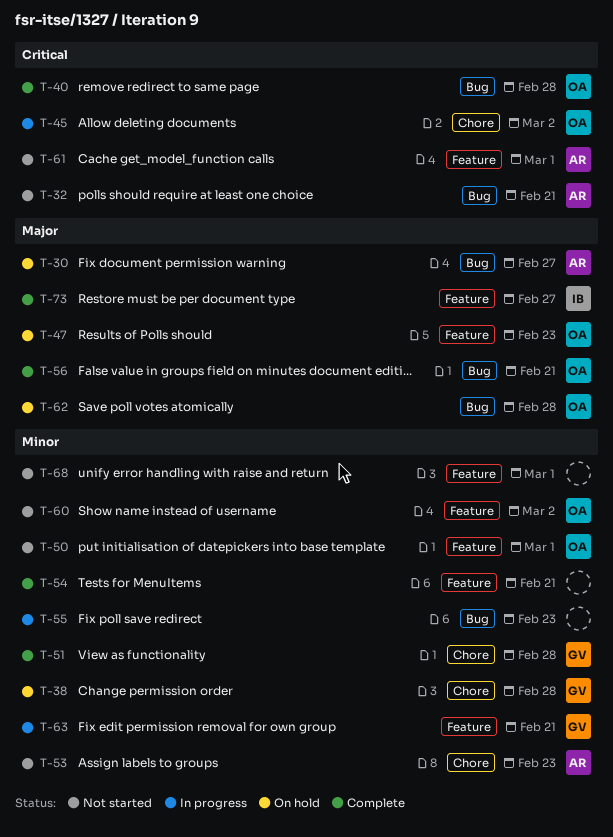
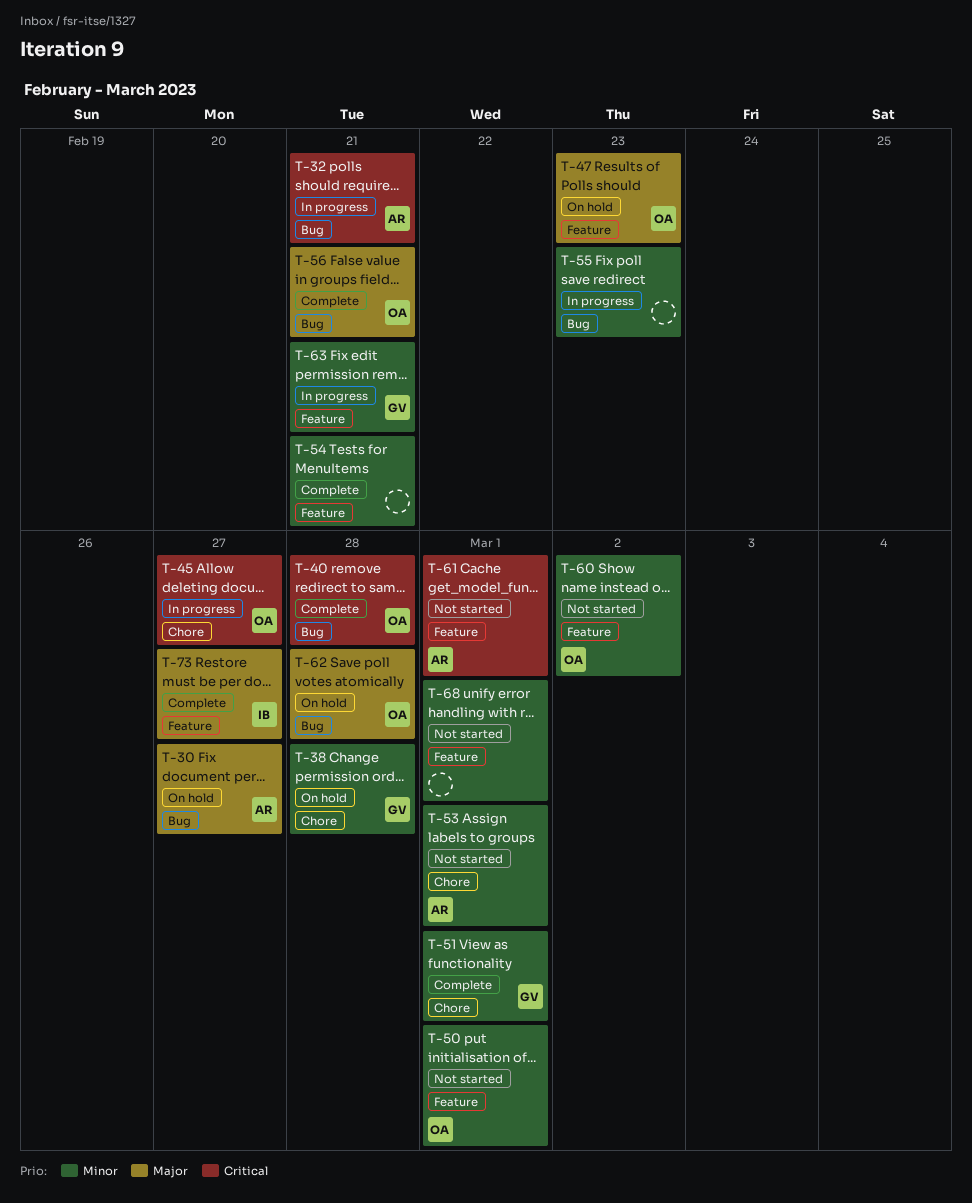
T-32, status: Not started -> In progress
T-45, due: Mar 2 -> Feb 27
T-51, due: Feb 28 -> Mar 1
T-53, due: Feb 23 -> Mar 1

